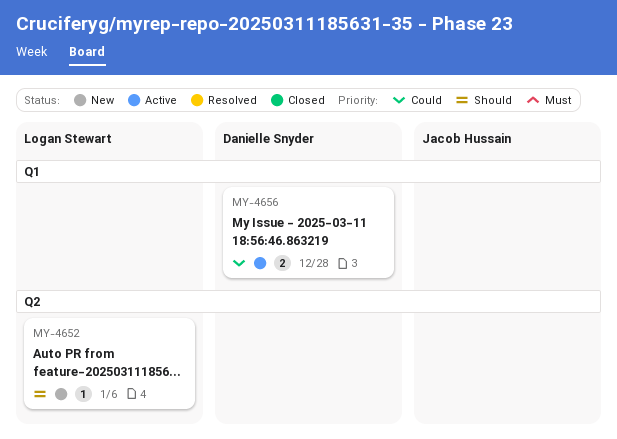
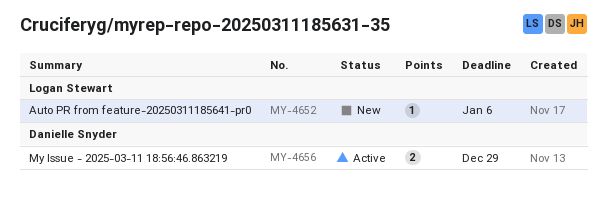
MY-4656, due: Dec 28 -> Dec 29

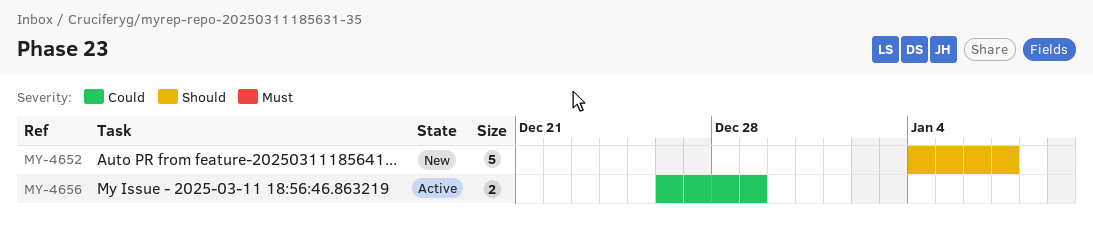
MY-4652, estimate: 1 -> 5
MY-4652, due: Jan 6 -> Jan 7

